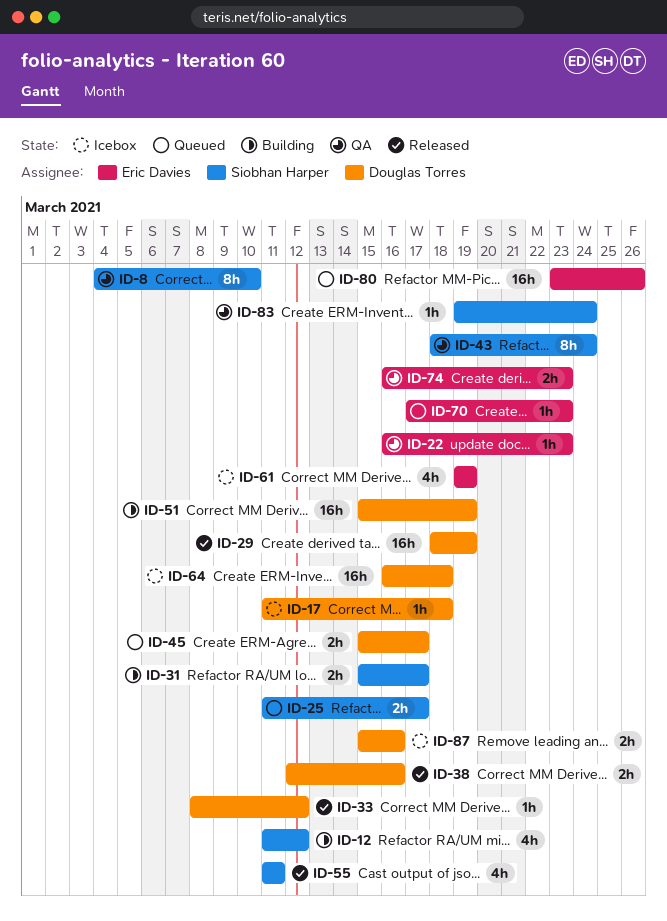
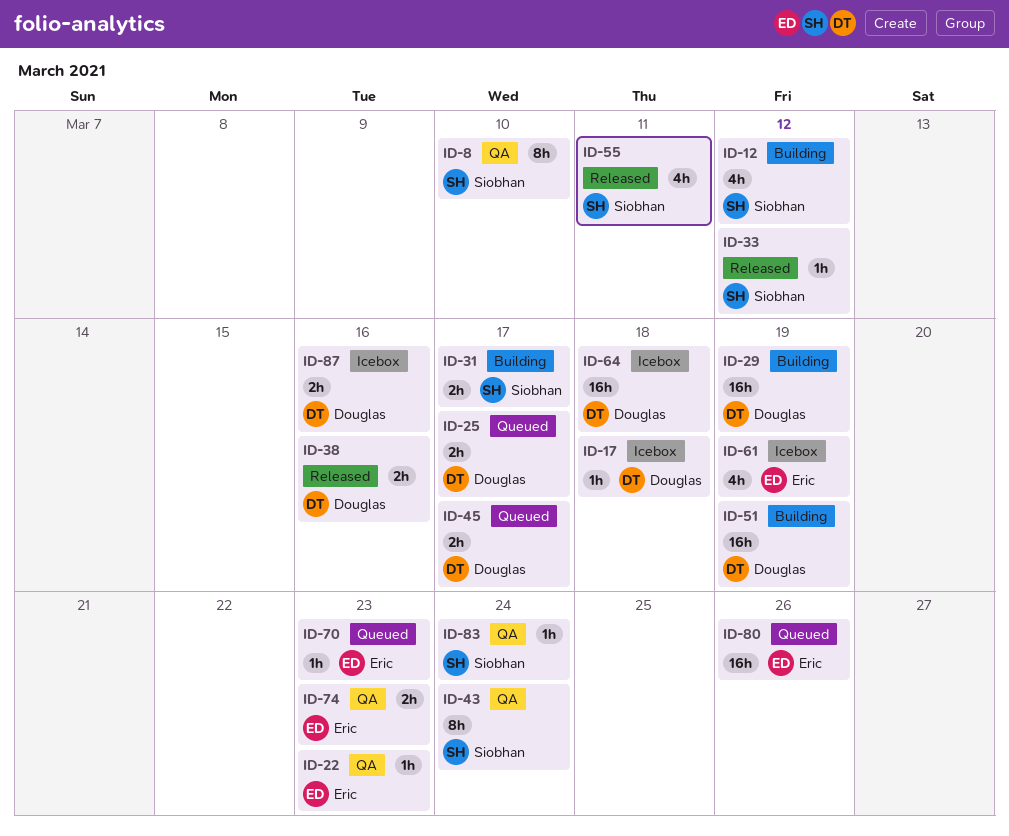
ID-25, owner: Siobhan Harper -> Douglas Torres
ID-29, status: Released -> Building
ID-33, owner: Douglas Torres -> Siobhan Harper

